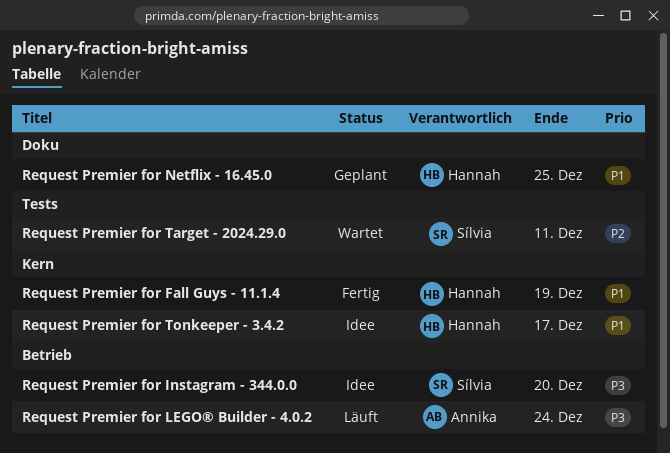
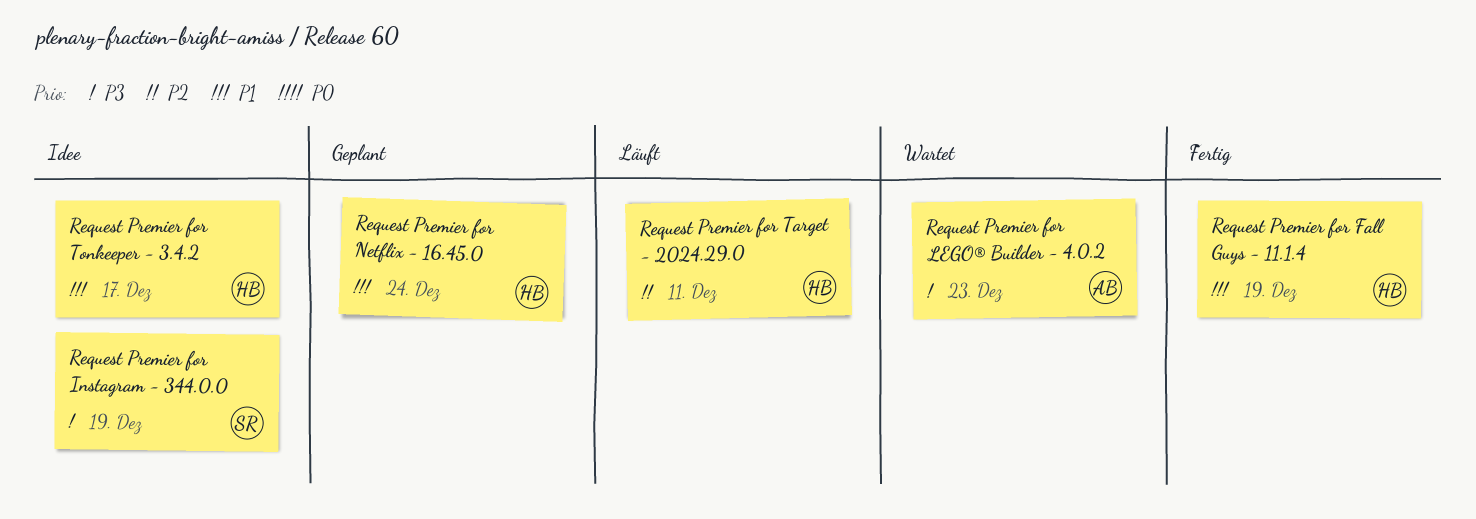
Request Premier for Instagram - 344.0.0, due: Dec 20 -> Dec 19
Request Premier for LEGO® Builder - 4.0.2, status: Läuft -> Wartet
Request Premier for LEGO® Builder - 4.0.2, due: Dec 24 -> Dec 23
Request Premier for Netflix - 16.45.0, due: Dec 25 -> Dec 24
Request Premier for Target - 2024.29.0, status: Wartet -> Läuft
Request Premier for Target - 2024.29.0, owner: Sílvia -> Hannah

